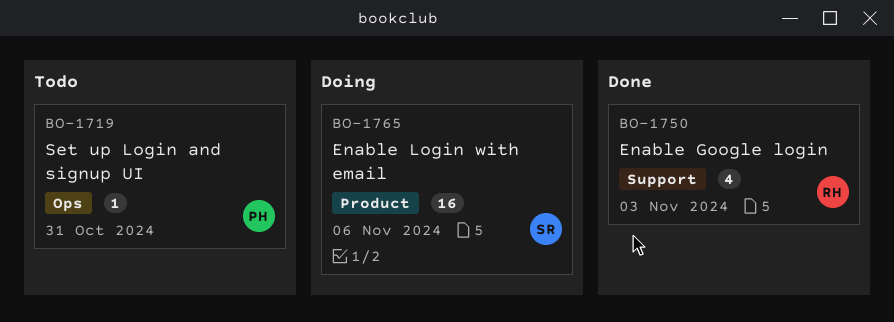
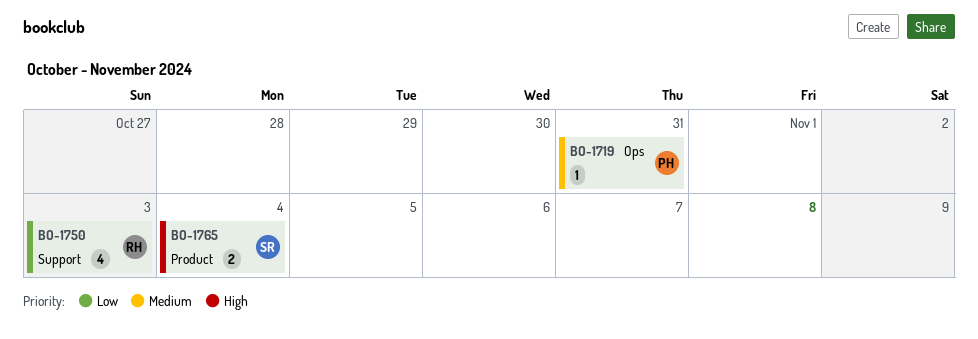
BO-1765, estimate: 16 -> 2
BO-1765, due: Nov 6 -> Nov 4

